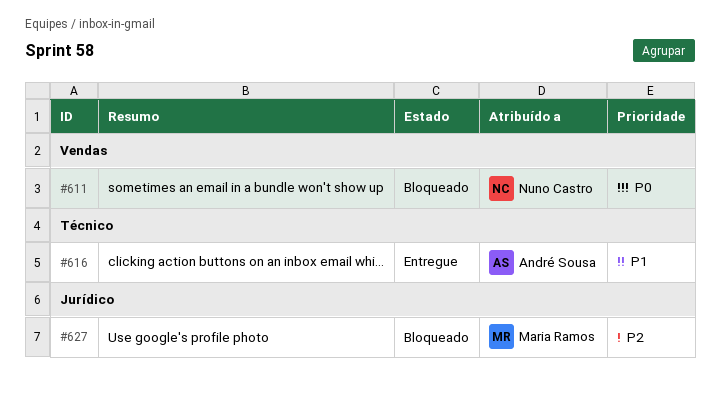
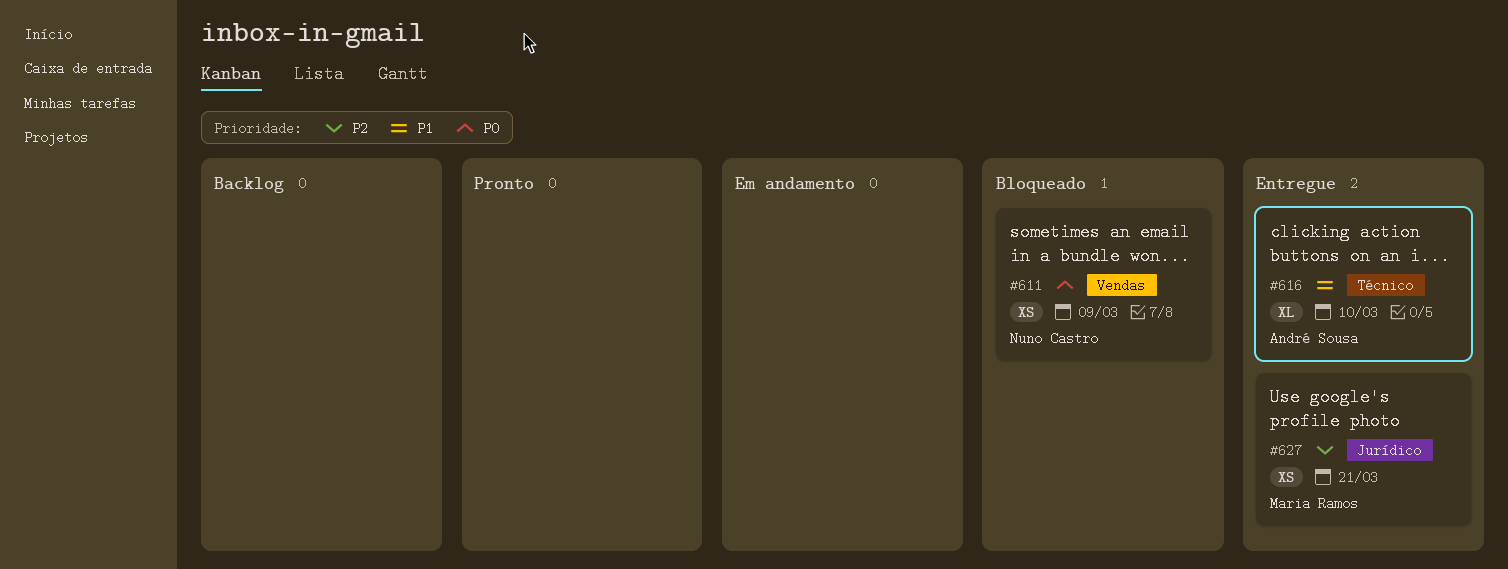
#627, status: Bloqueado -> Entregue

